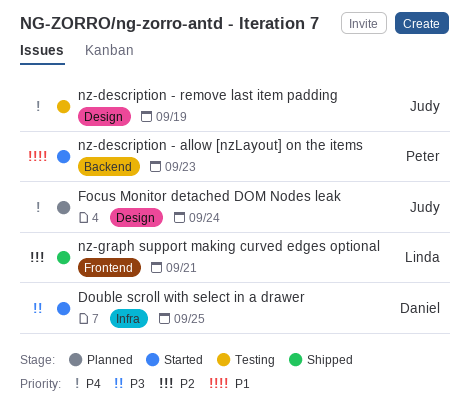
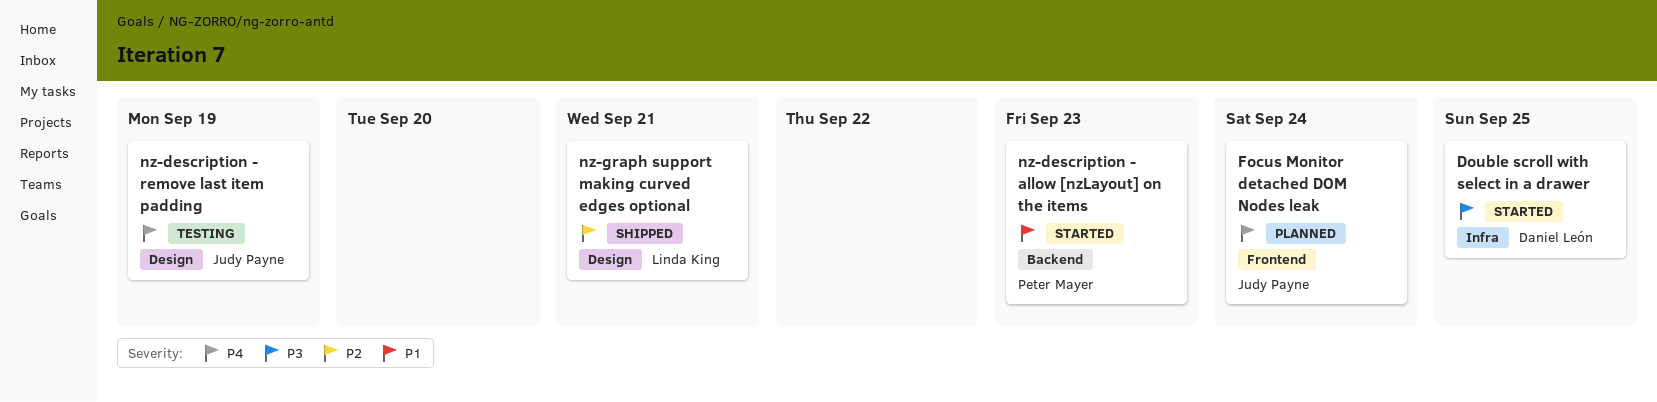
Focus Monitor detached DOM Nodes leak, label: Design -> Frontend
nz-graph support making curved edges optional, label: Frontend -> Design

